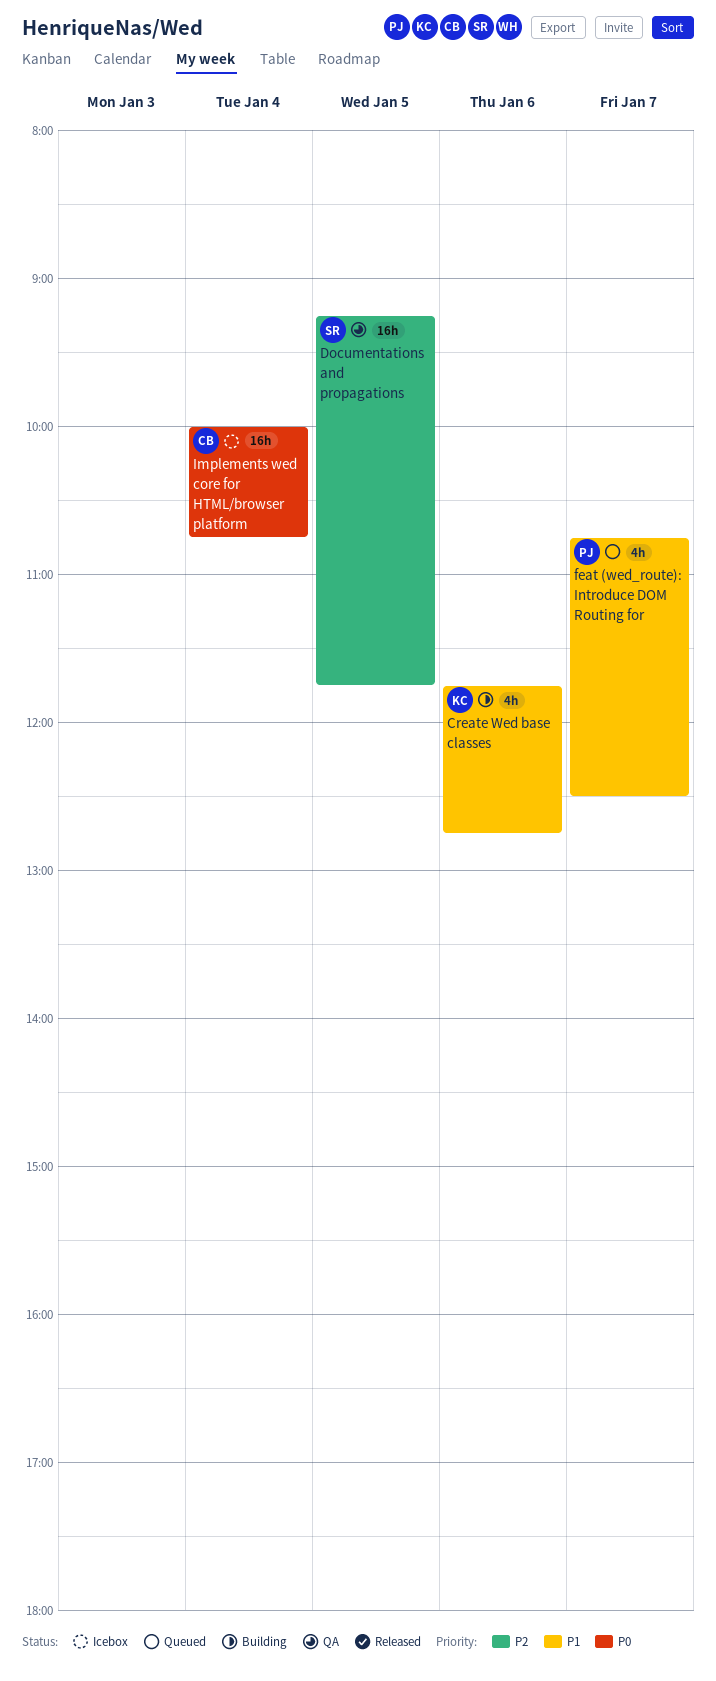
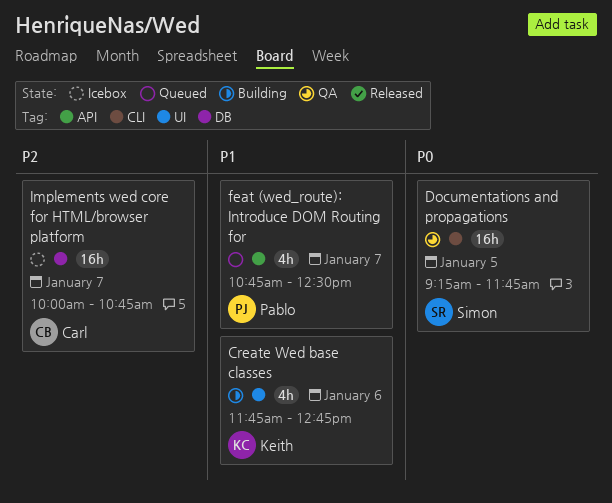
Documentations and propagations, priority: P2 -> P0
Implements wed core for HTML/browser platform, priority: P0 -> P2
Implements wed core for HTML/browser platform, day: Jan 4 -> Jan 7

